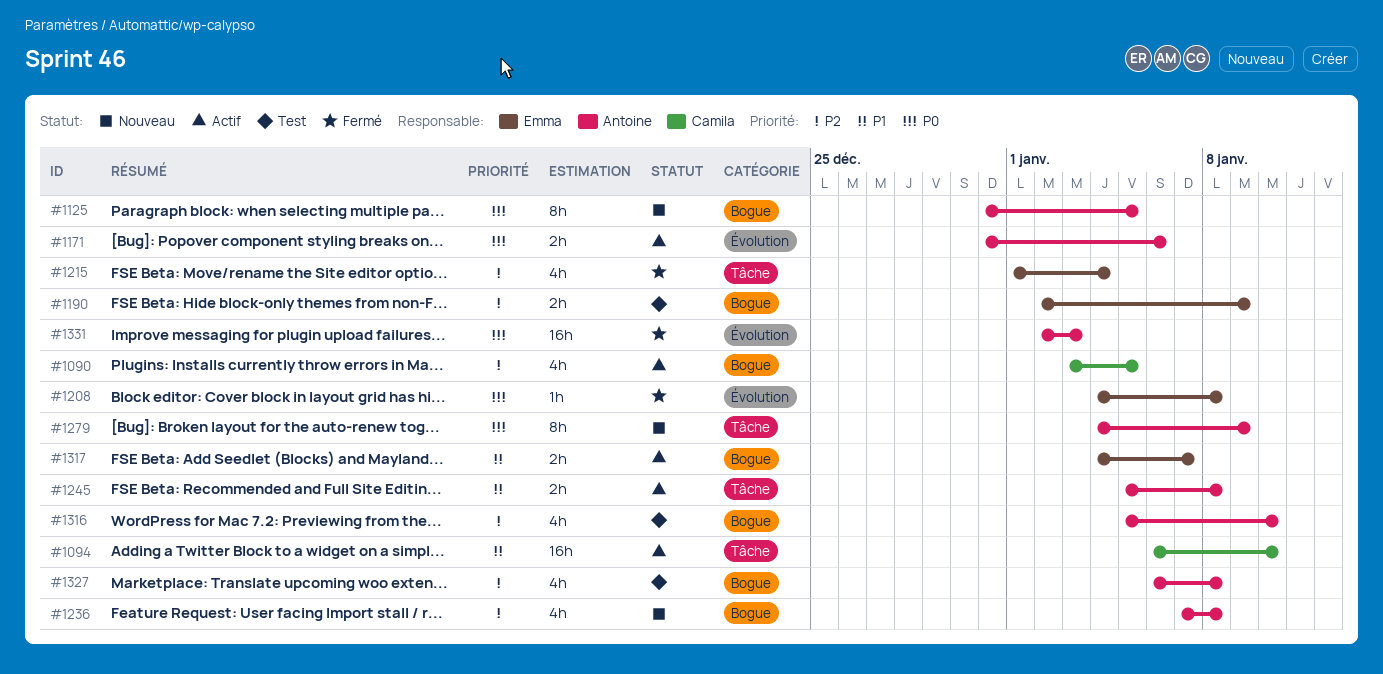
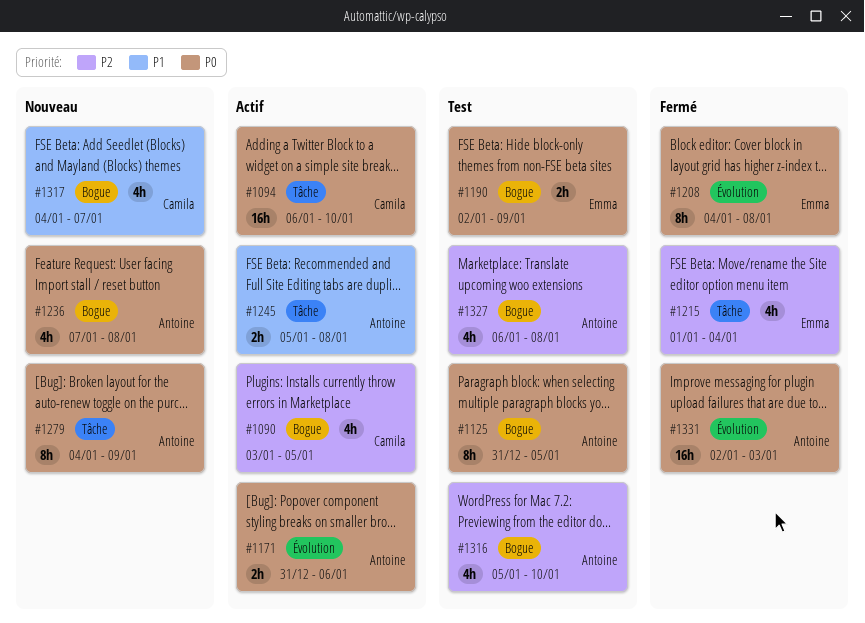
#1094, priority: P1 -> P0
#1125, status: Nouveau -> Test
#1190, priority: P2 -> P0
#1208, estimate: 1h -> 8h
#1236, priority: P2 -> P0
#1317, status: Actif -> Nouveau
#1317, owner: Emma -> Camila
#1317, estimate: 2h -> 4h

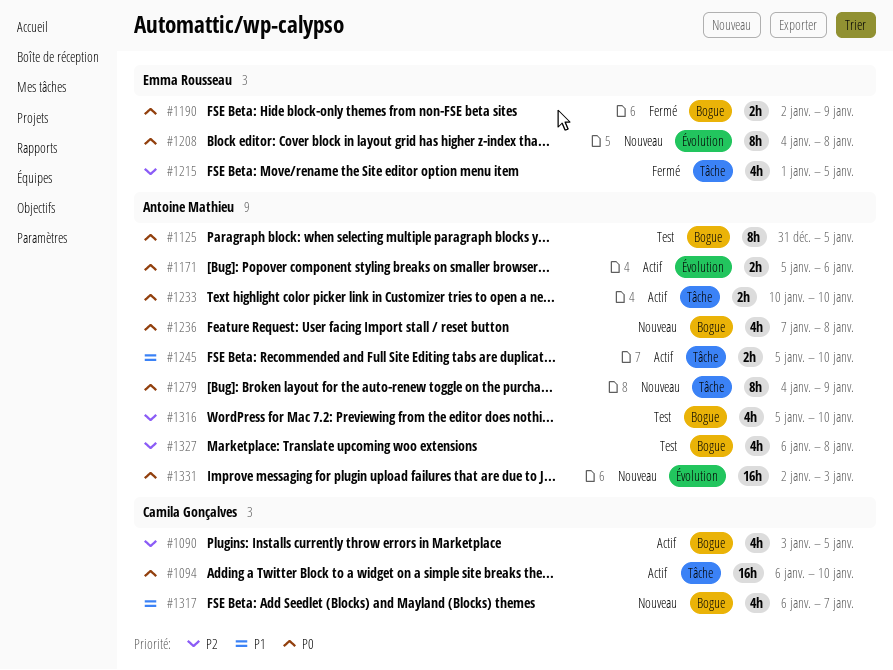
#1171, start: Dec 31 -> Jan 5
#1190, status: Test -> Fermé
#1208, status: Fermé -> Nouveau
#1215, due: Jan 4 -> Jan 5
#1233: none -> present
#1245, due: Jan 8 -> Jan 10
#1317, start: Jan 4 -> Jan 6
#1331, status: Fermé -> Nouveau

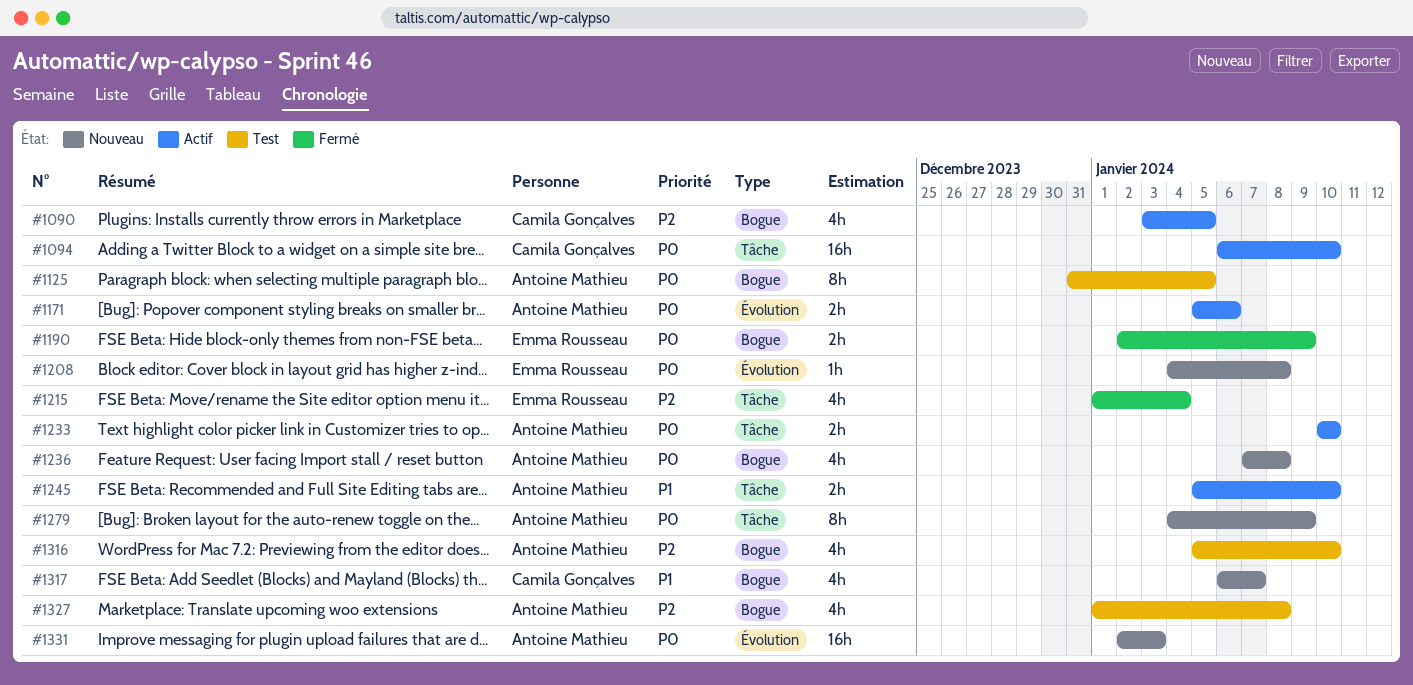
#1208, estimate: 8h -> 1h
#1215, due: Jan 5 -> Jan 4
#1327, start: Jan 6 -> Jan 1

